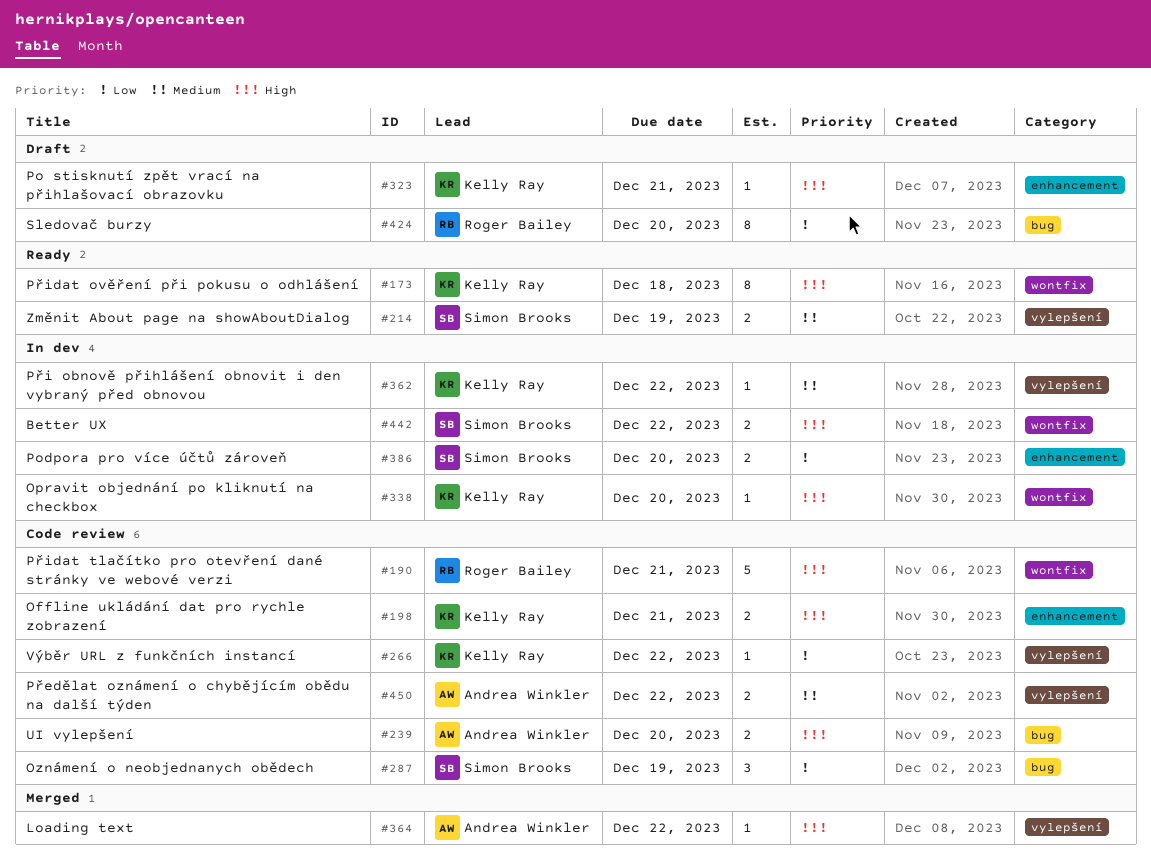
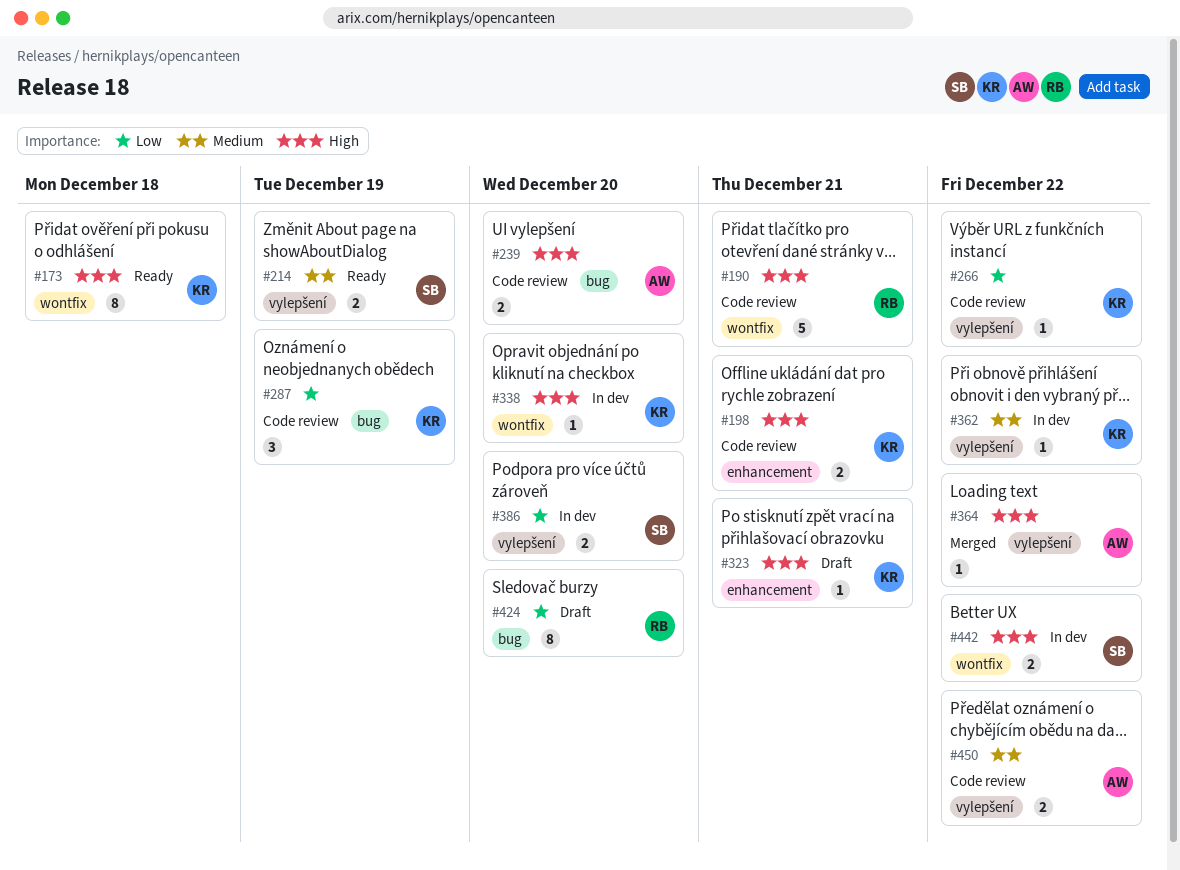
#287, owner: Simon Brooks -> Kelly Ray
#386, label: enhancement -> vylepšení

